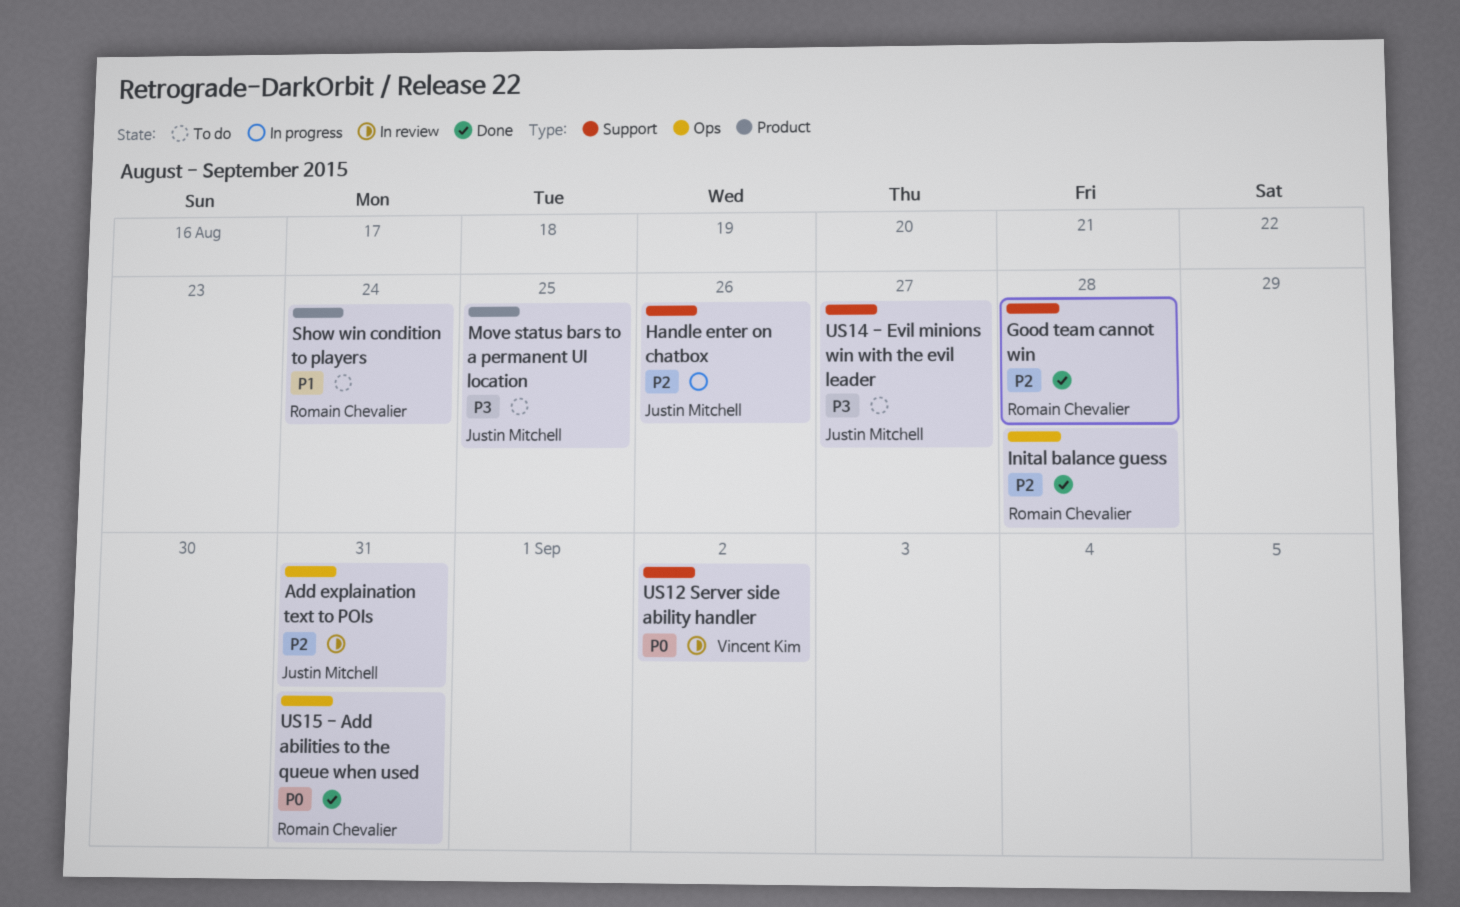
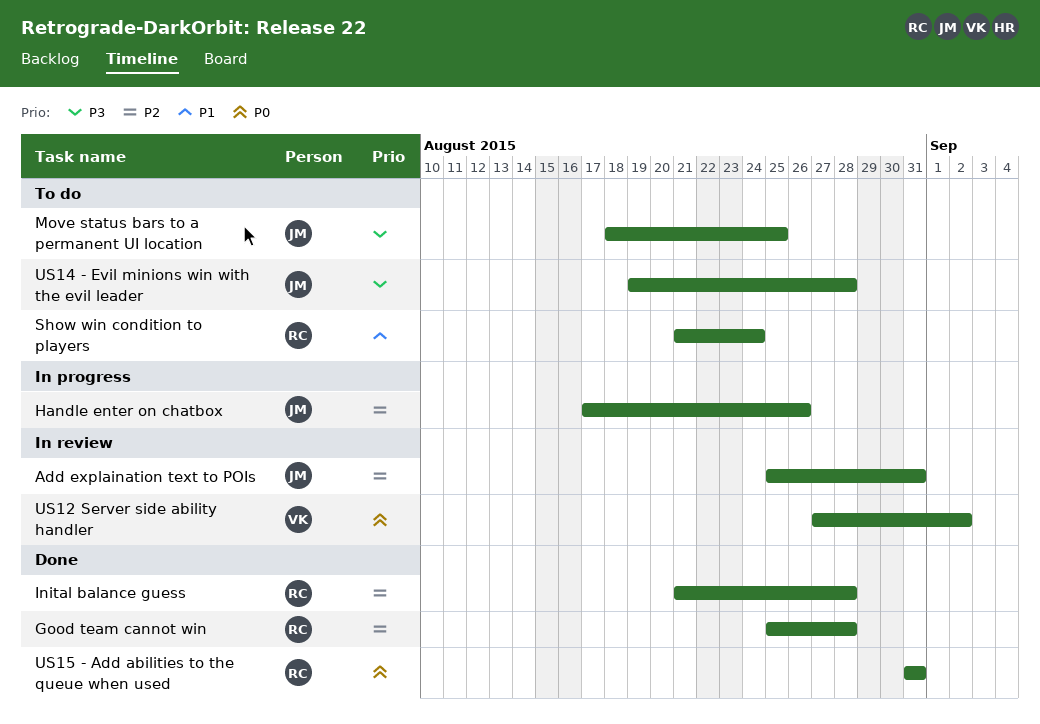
US14 - Evil minions win with the evil leader, due: Aug 27 -> Aug 28

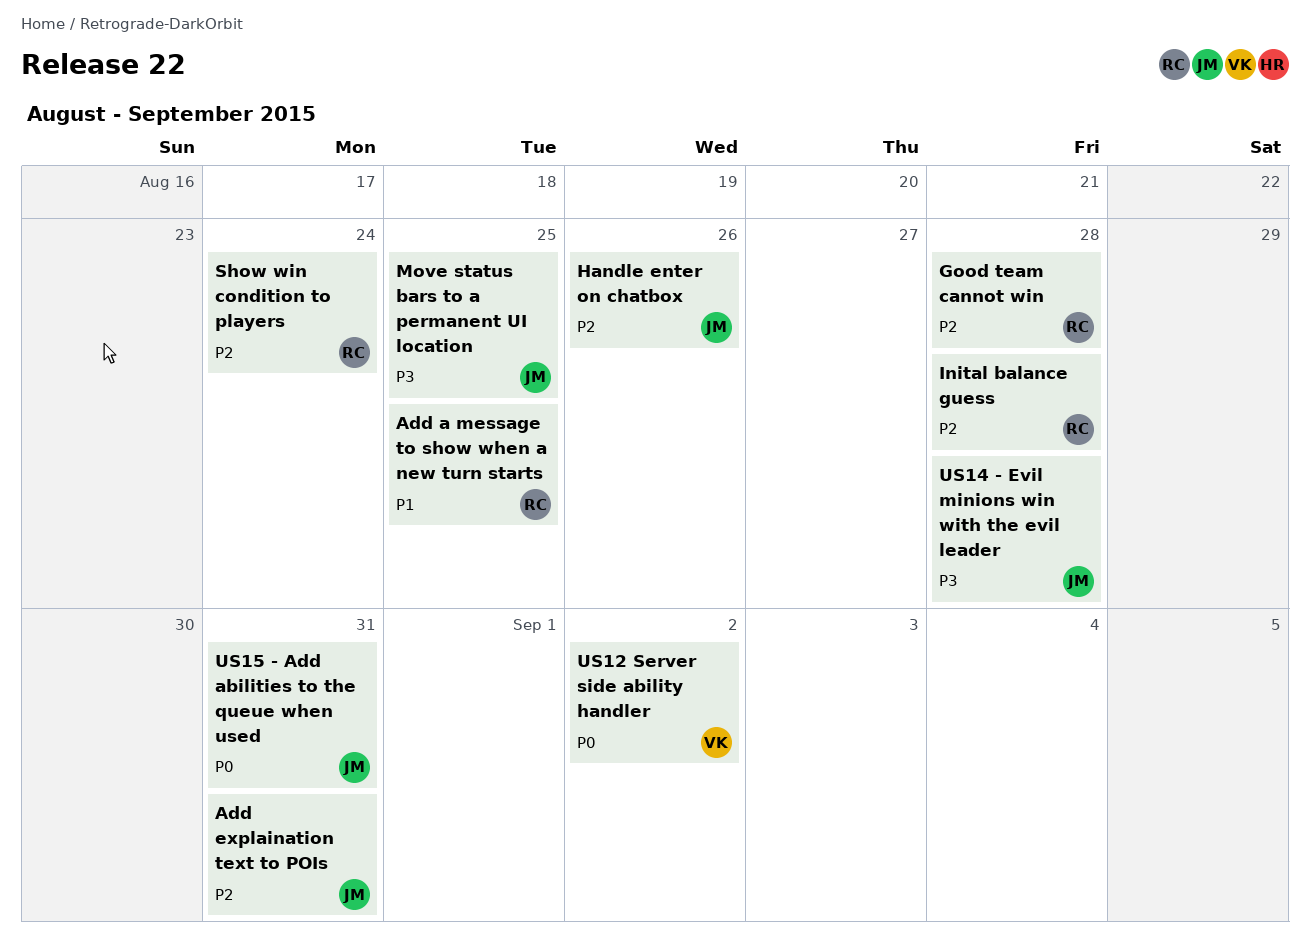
Add a message to show when a new turn starts: none -> present
Show win condition to players, priority: P1 -> P2
US15 - Add abilities to the queue when used, owner: RC -> JM

